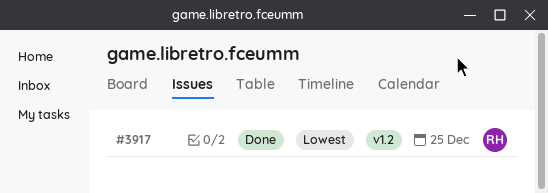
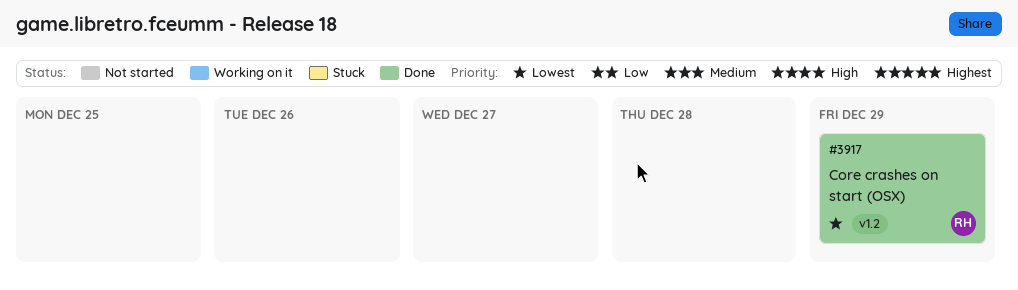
#3917, due: Dec 25 -> Dec 29

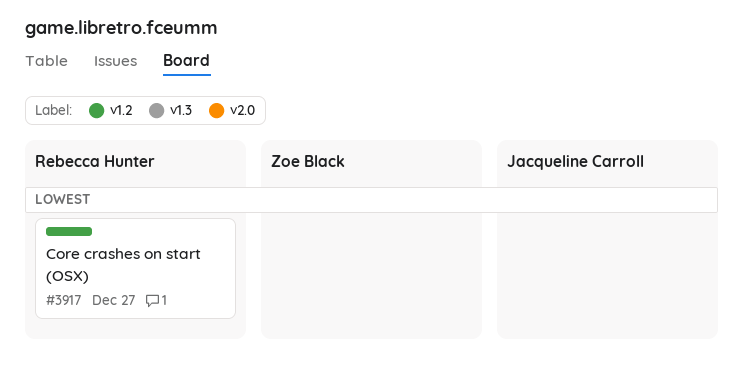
#3917, due: Dec 29 -> Dec 27

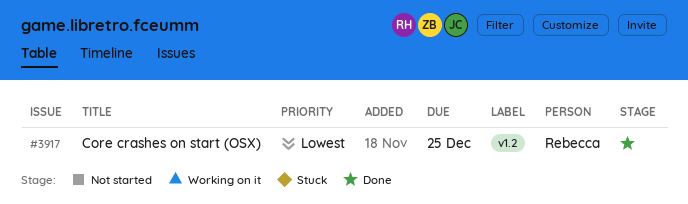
#3917, due: Dec 27 -> Dec 25

